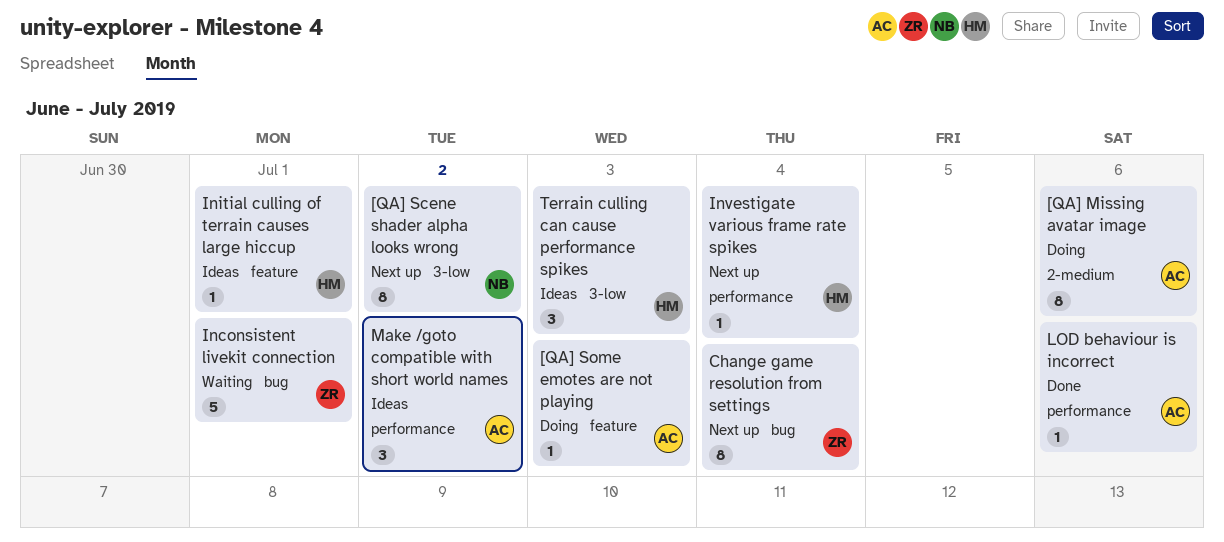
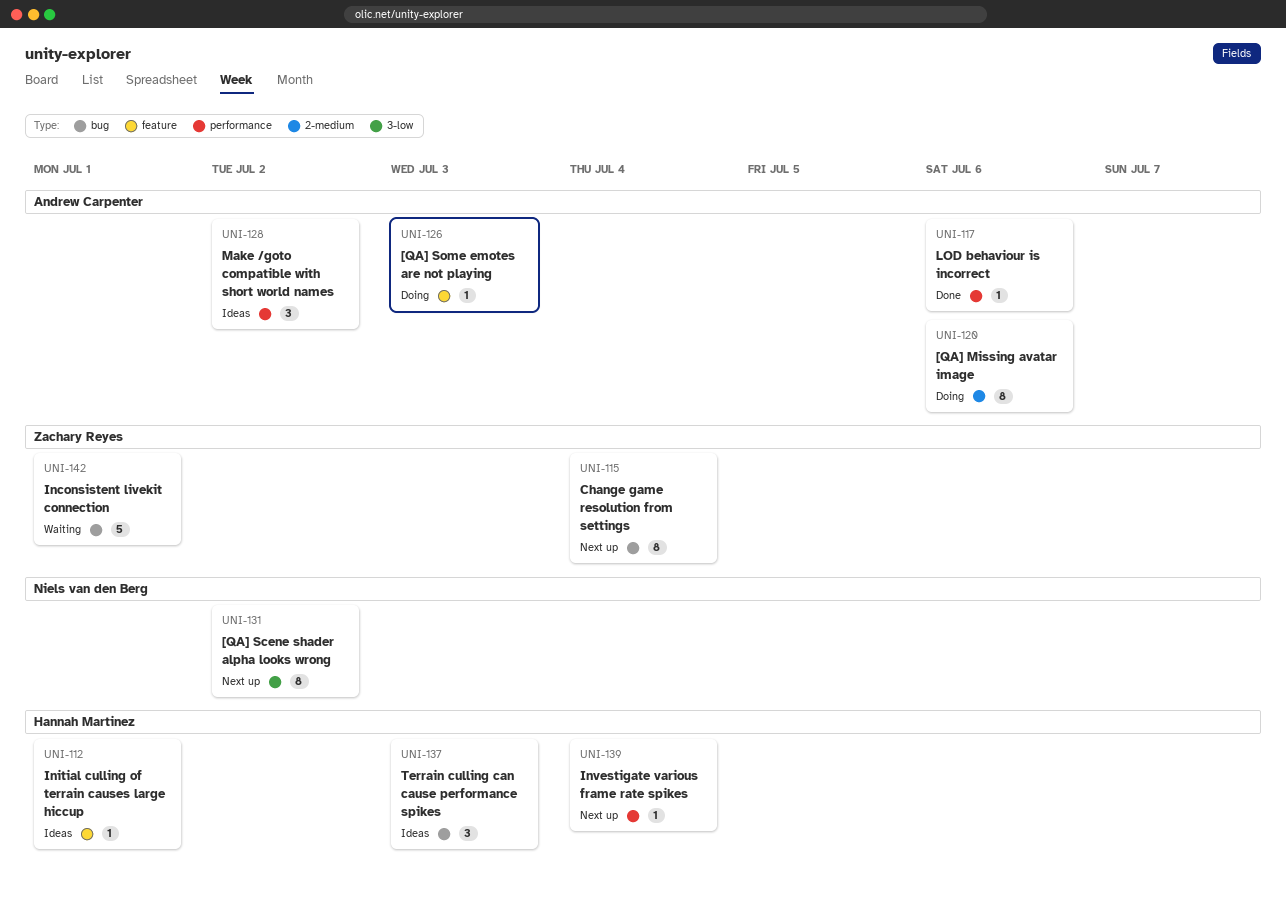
Terrain culling can cause performance spikes, label: 3-low -> bug

